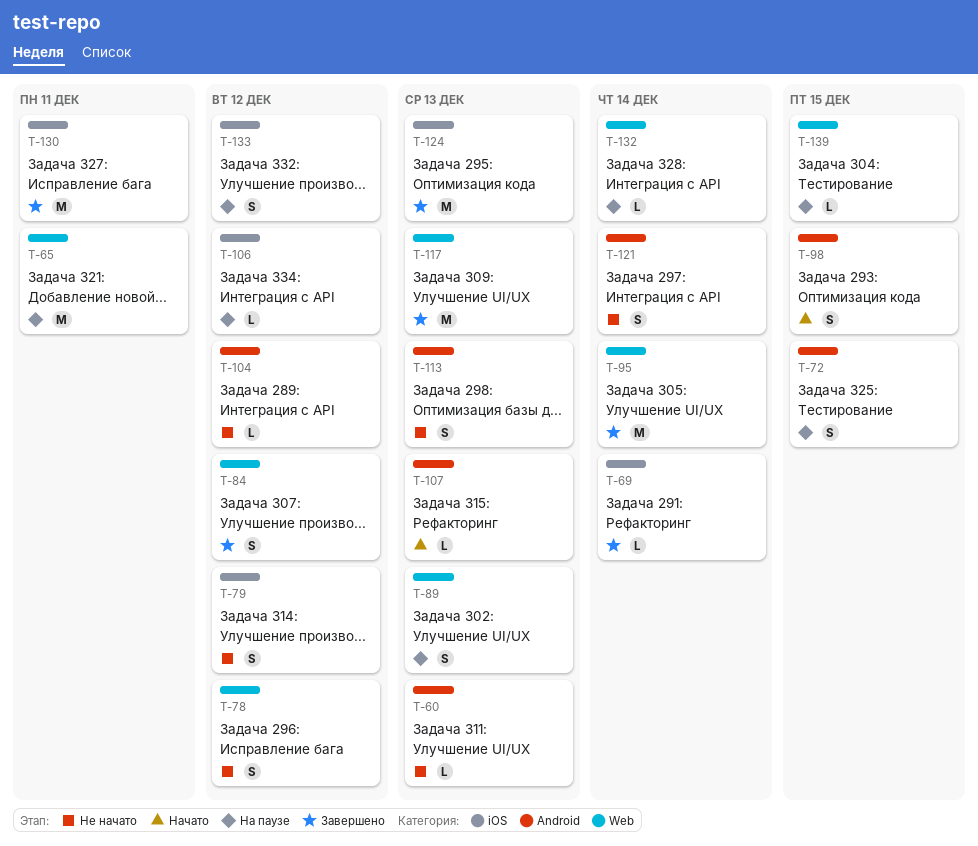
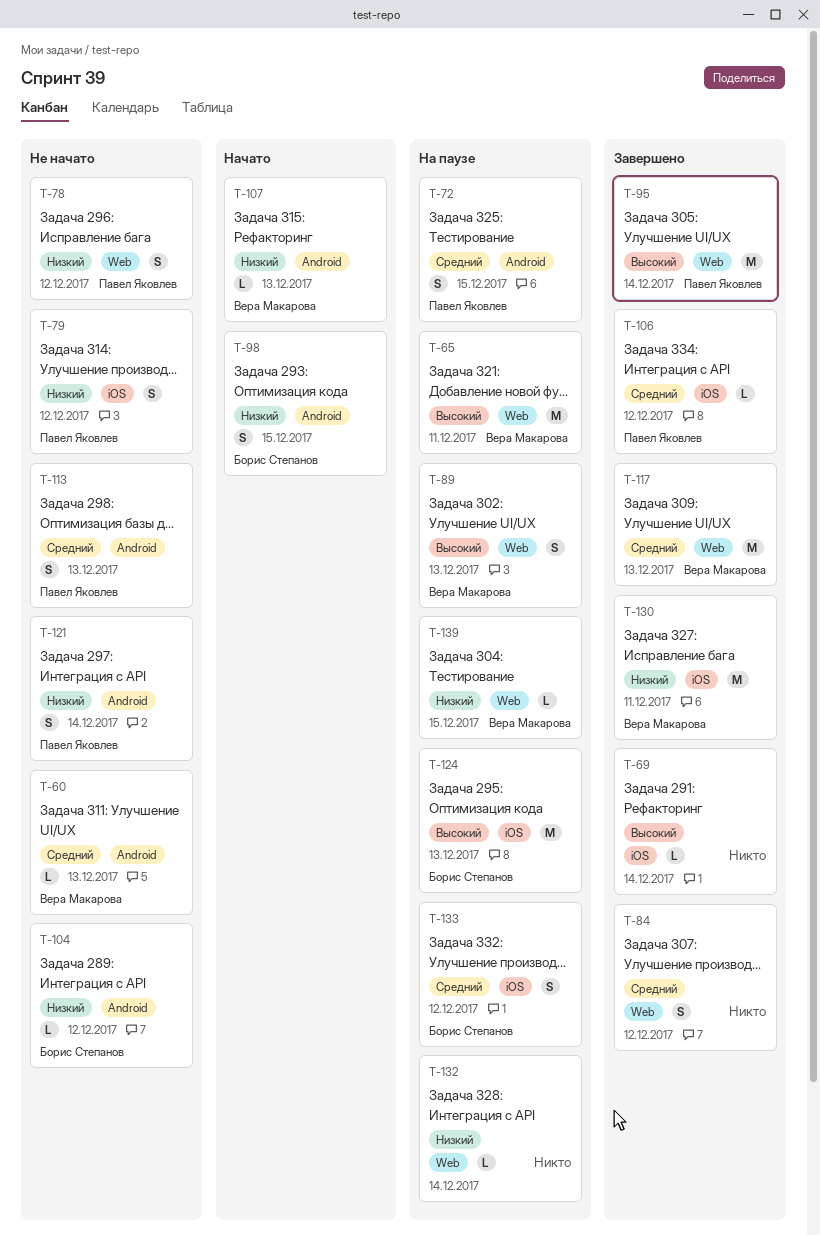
T-106, status: На паузе -> Завершено
T-124, status: Завершено -> На паузе

